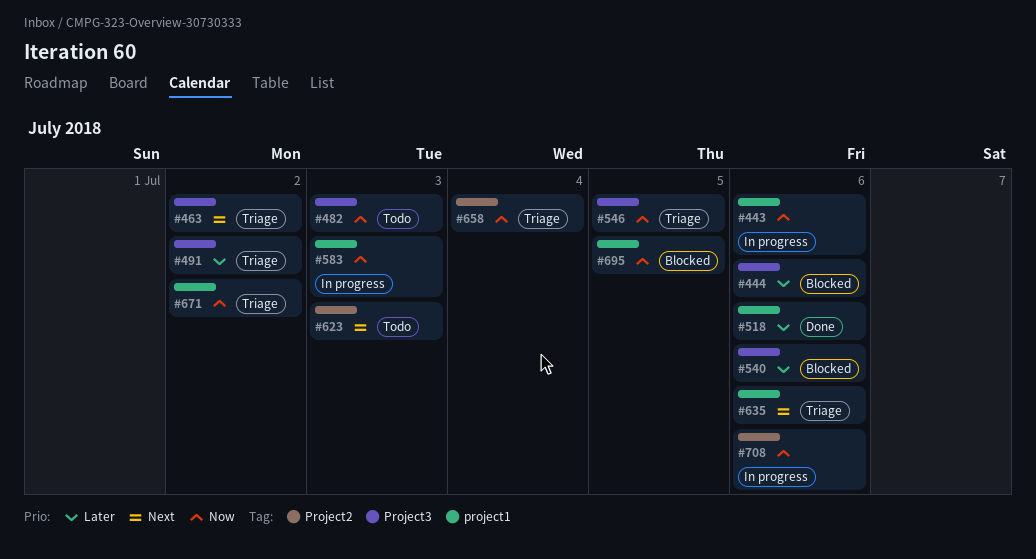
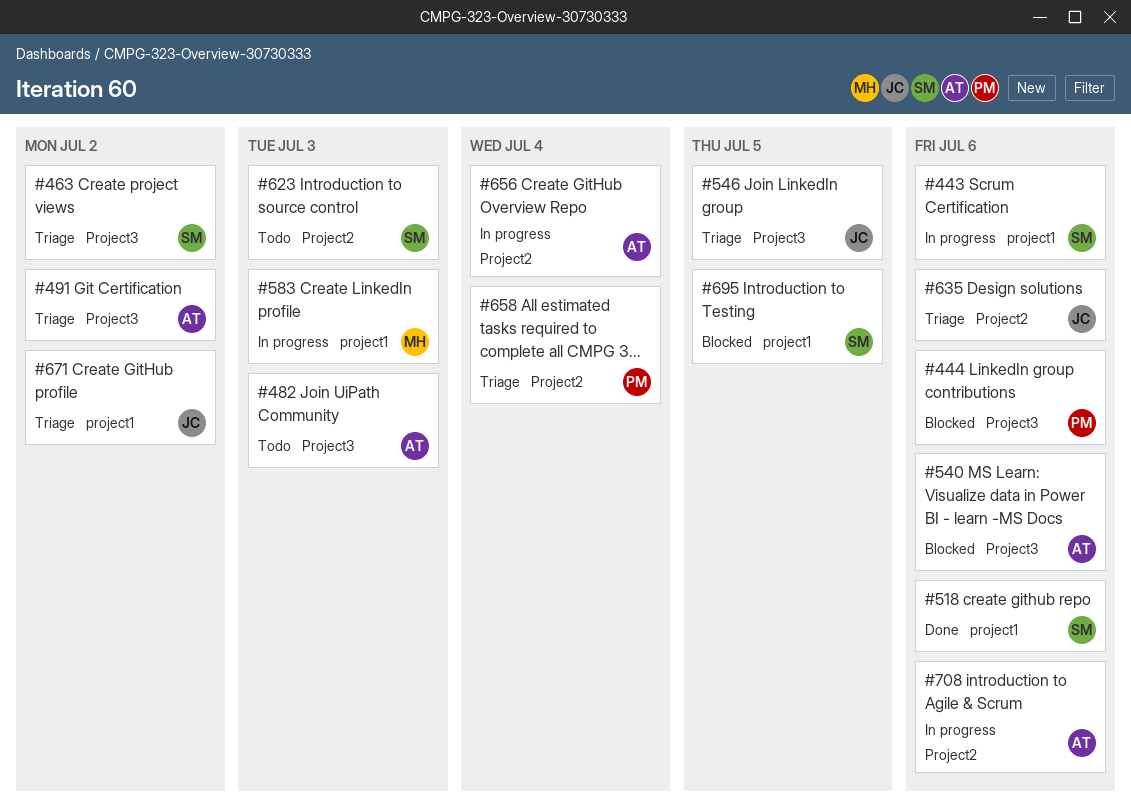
#635, label: project1 -> Project2
#656: none -> present

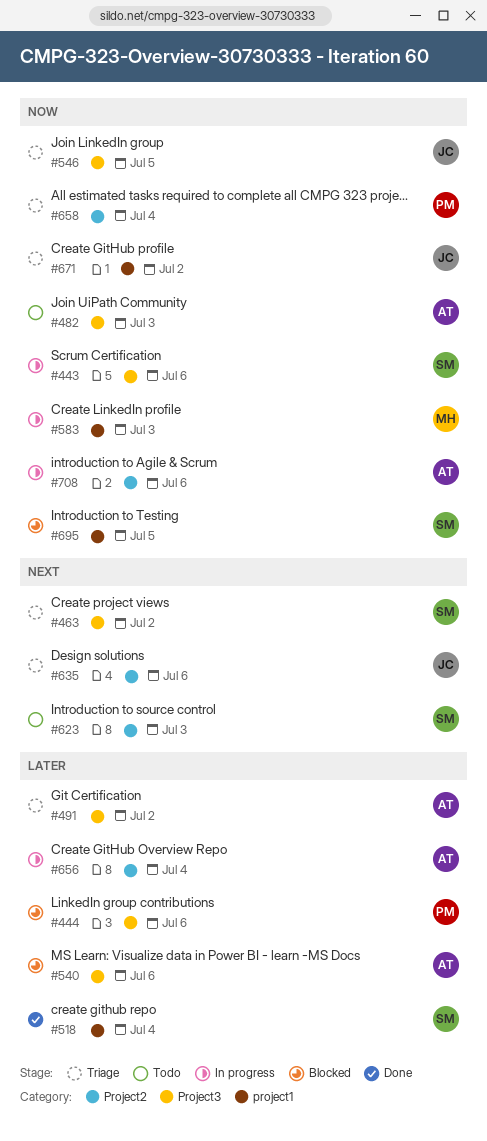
#443, label: project1 -> Project3
#518, due: Jul 6 -> Jul 4

